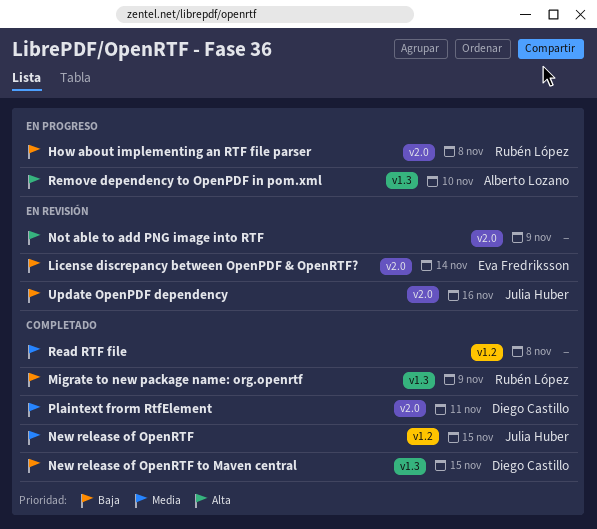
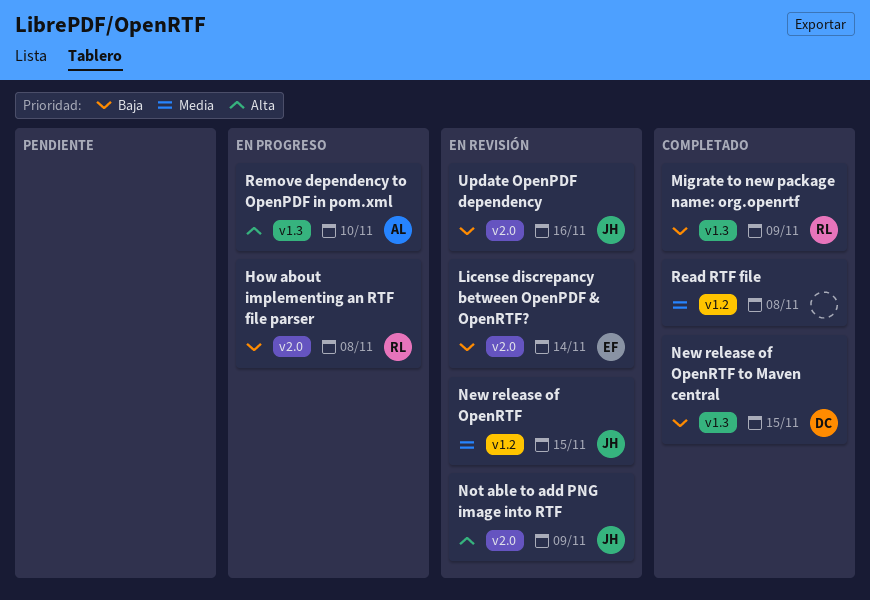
New release of OpenRTF, status: Completado -> En revisión
Not able to add PNG image into RTF, owner: none -> Julia Huber
Plaintext frorm RtfElement: present -> none

